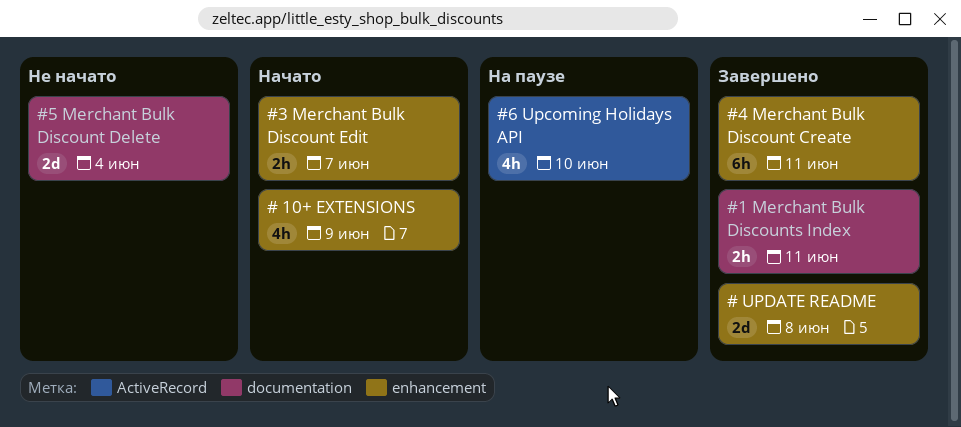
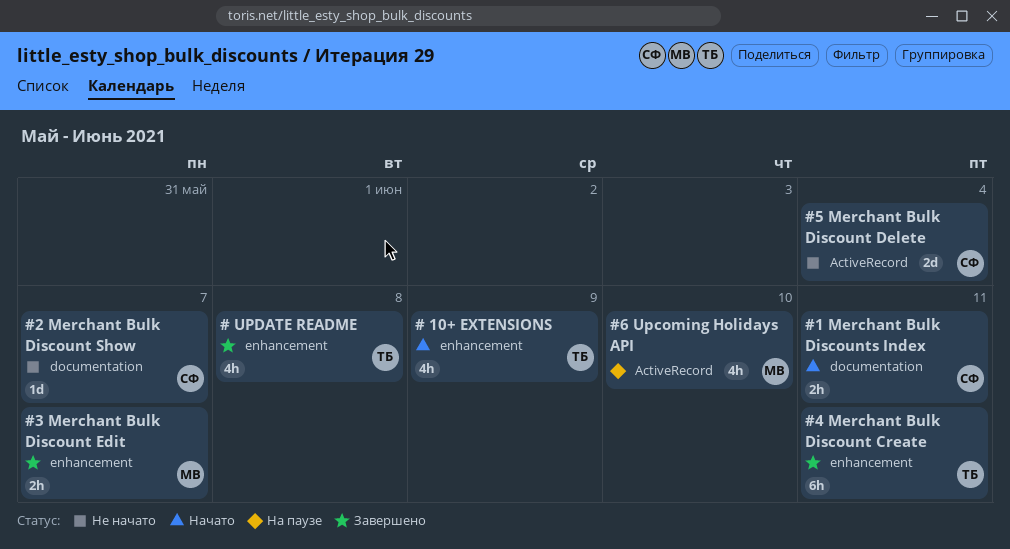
# UPDATE README, estimate: 2d -> 4h
#1 Merchant Bulk Discounts Index, status: Завершено -> Начато
#2 Merchant Bulk Discount Show: none -> present
#3 Merchant Bulk Discount Edit, status: Начато -> Завершено
#5 Merchant Bulk Discount Delete, label: documentation -> ActiveRecord

